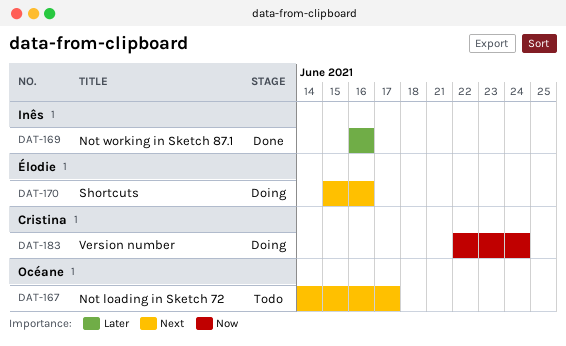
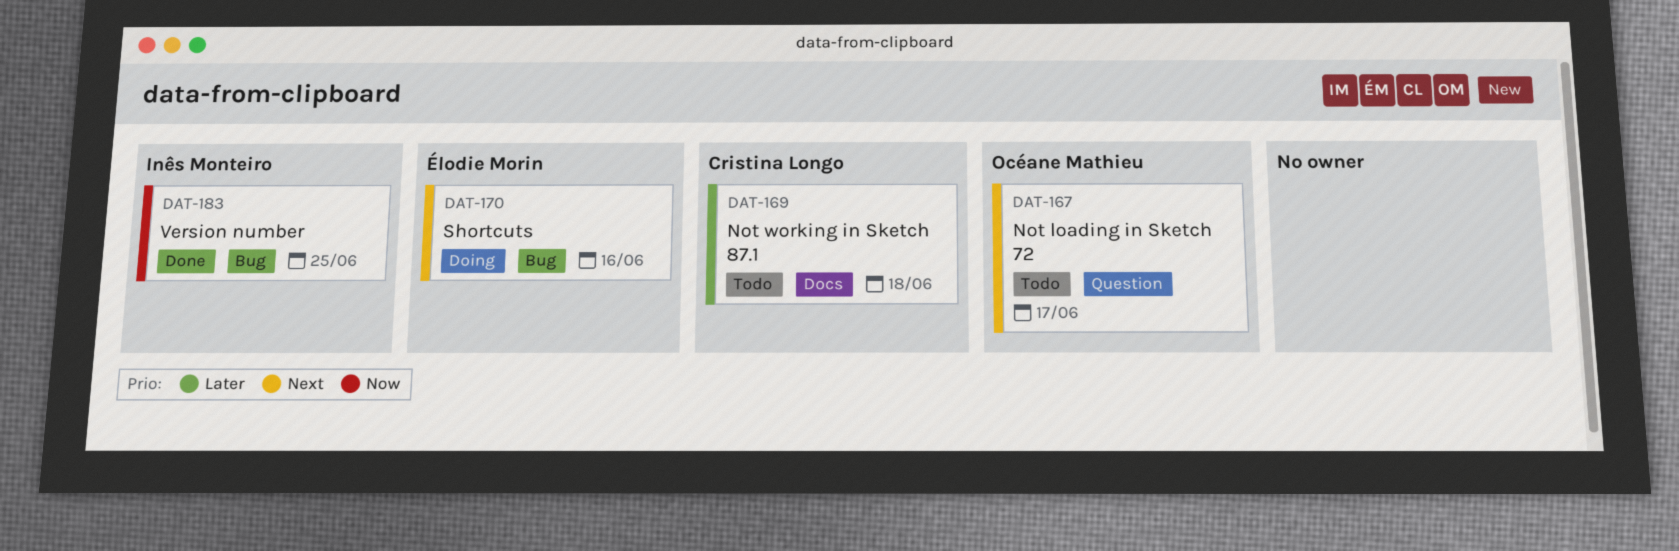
DAT-169, status: Done -> Todo
DAT-169, owner: Inês Monteiro -> Cristina Longo
DAT-169, due: Jun 16 -> Jun 18
DAT-183, status: Doing -> Done
DAT-183, owner: Cristina Longo -> Inês Monteiro
DAT-183, due: Jun 24 -> Jun 25

